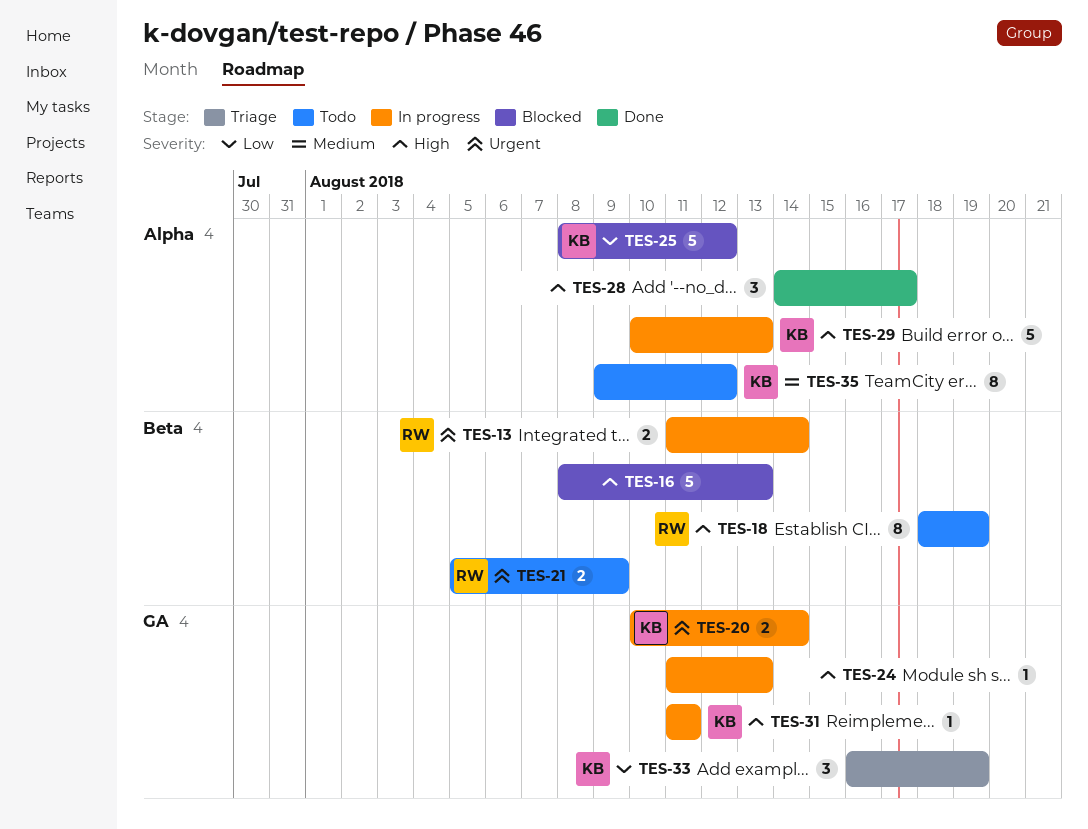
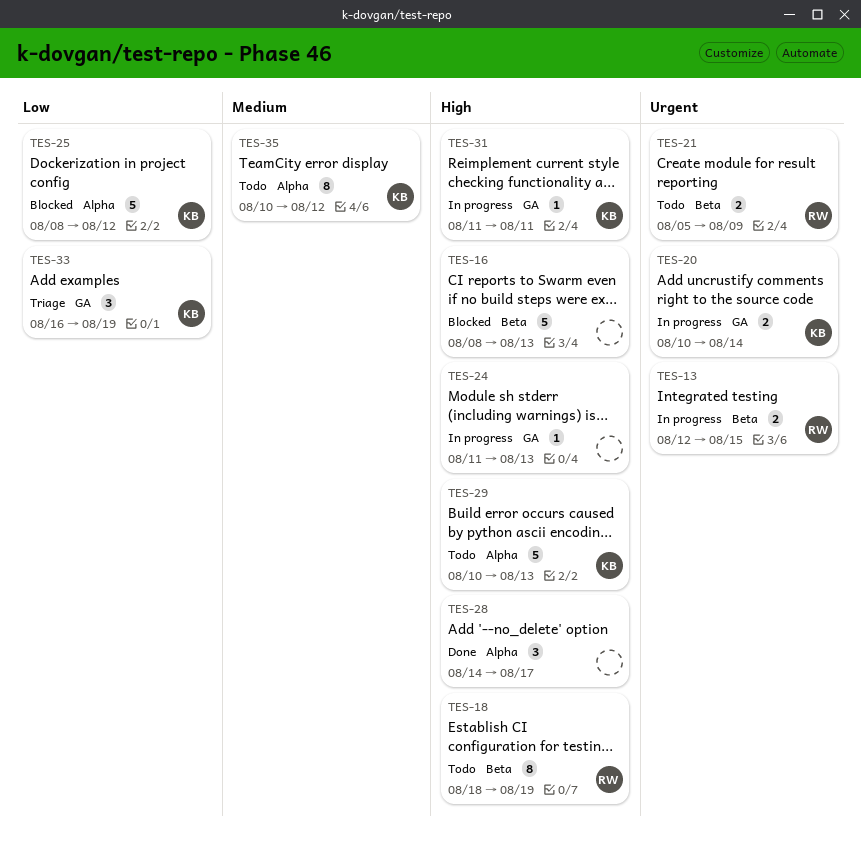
TES-13, start: Aug 11 -> Aug 12
TES-13, due: Aug 14 -> Aug 15
TES-29, status: In progress -> Todo
TES-35, start: Aug 9 -> Aug 10

